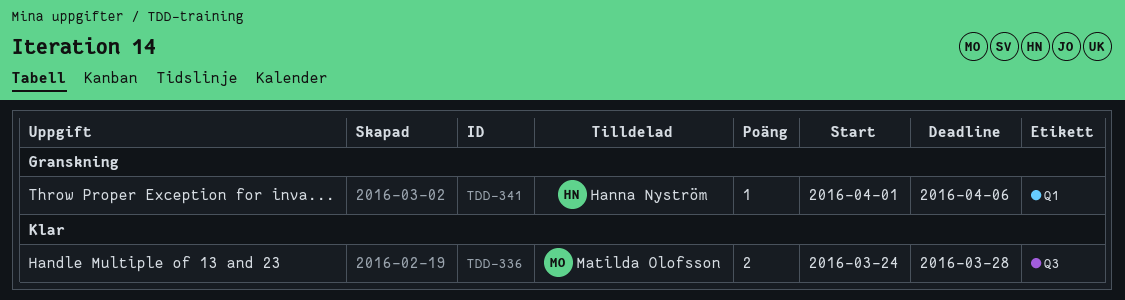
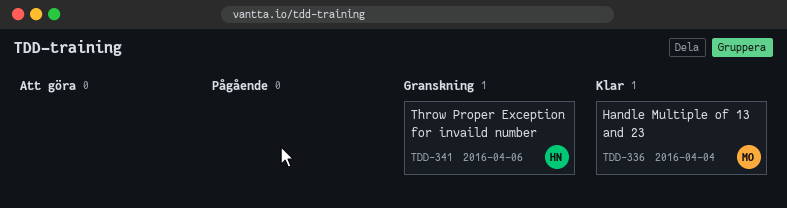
TDD-336, due: Mar 28 -> Apr 4

